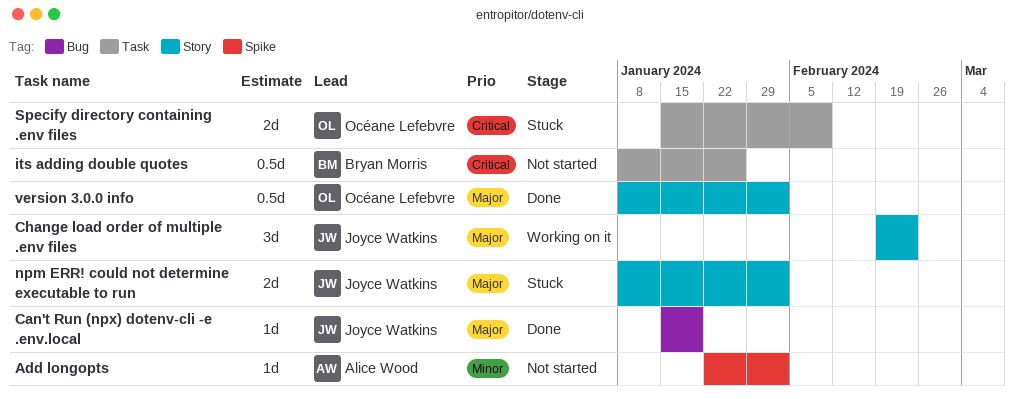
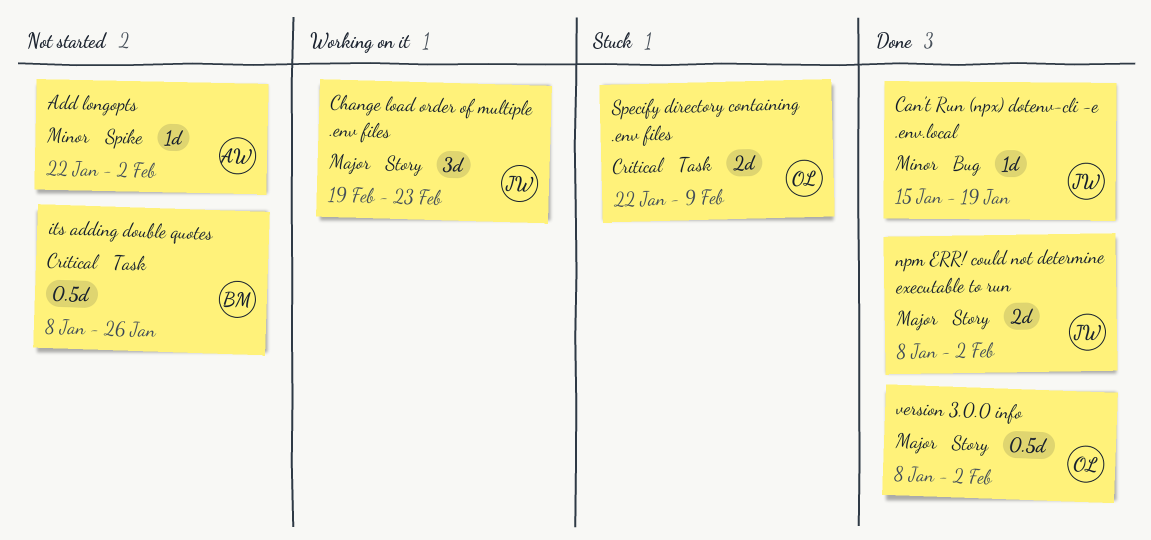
Can't Run (npx) dotenv-cli -e .env.local, priority: Major -> Minor
npm ERR! could not determine executable to run, status: Stuck -> Done
Specify directory containing .env files, start: Jan 15 -> Jan 22

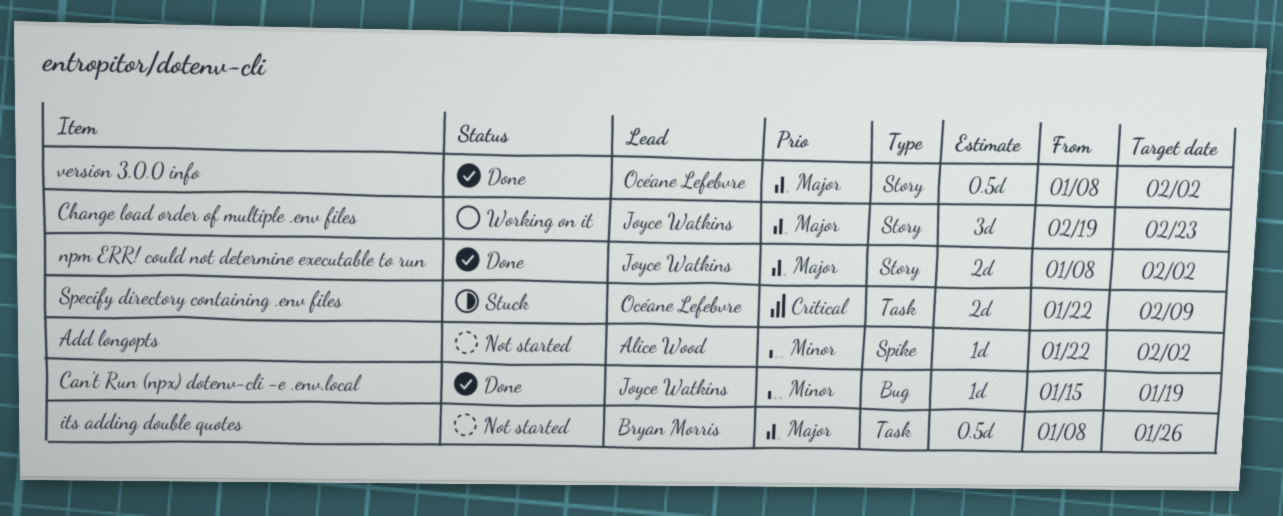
its adding double quotes, priority: Critical -> Major

